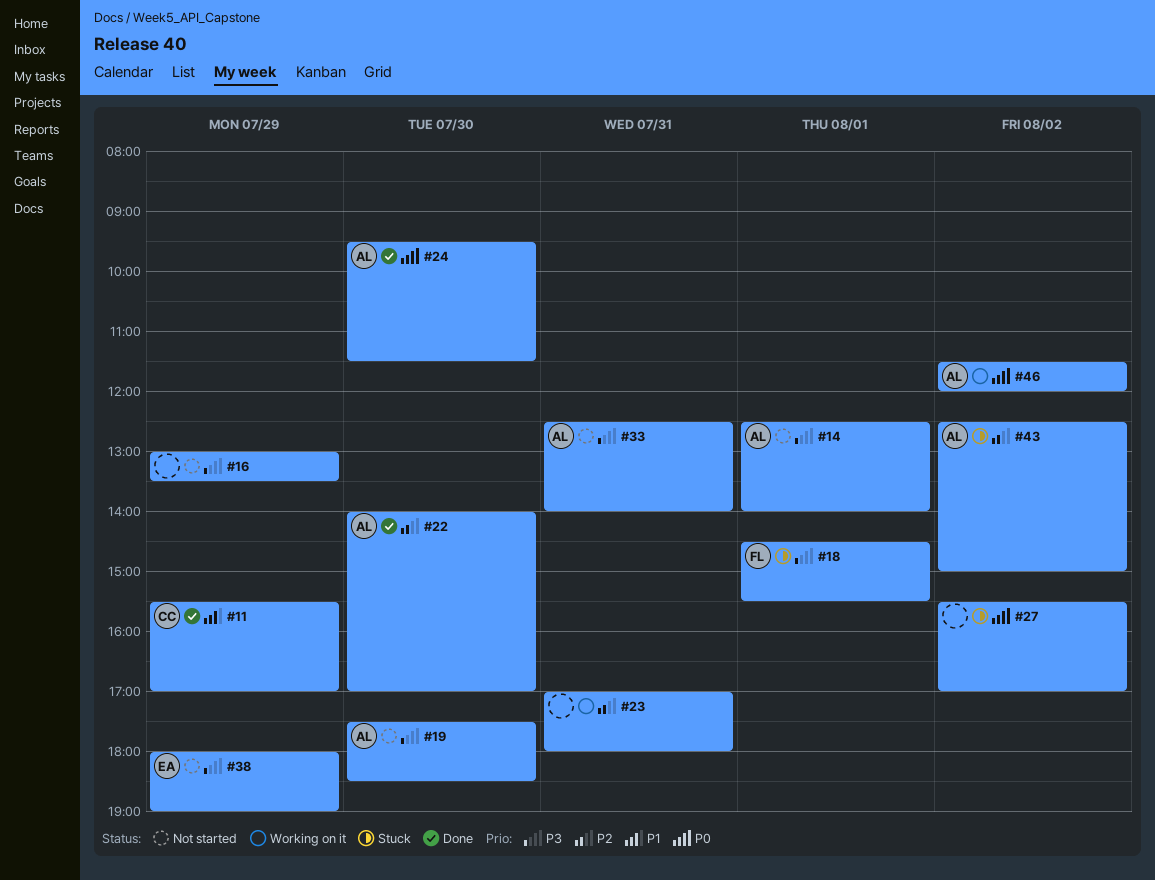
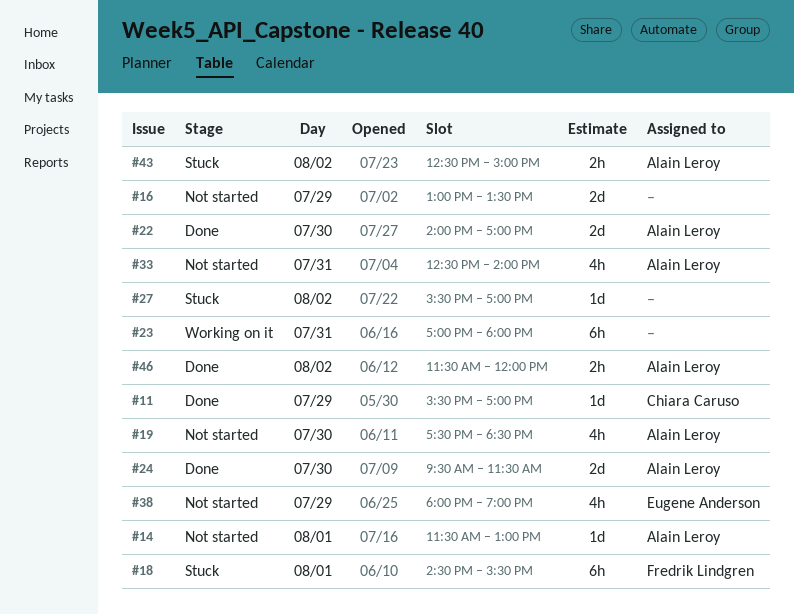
#14, begins: 12:30 -> 11:30
#14, ends: 14:00 -> 13:00
#46, status: Working on it -> Done

